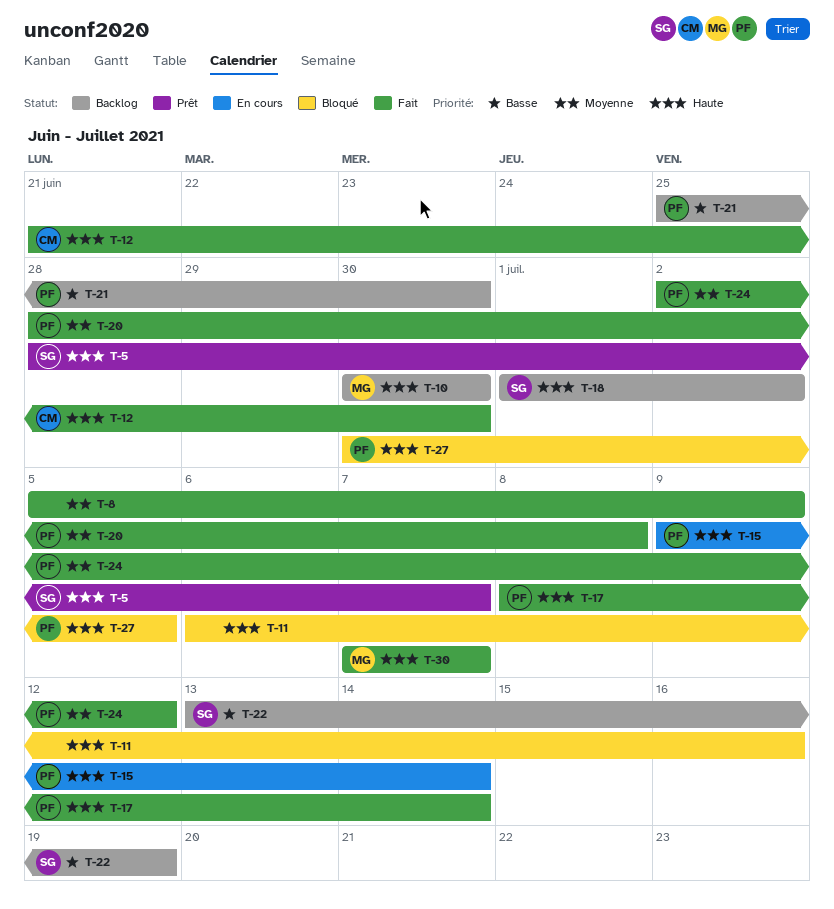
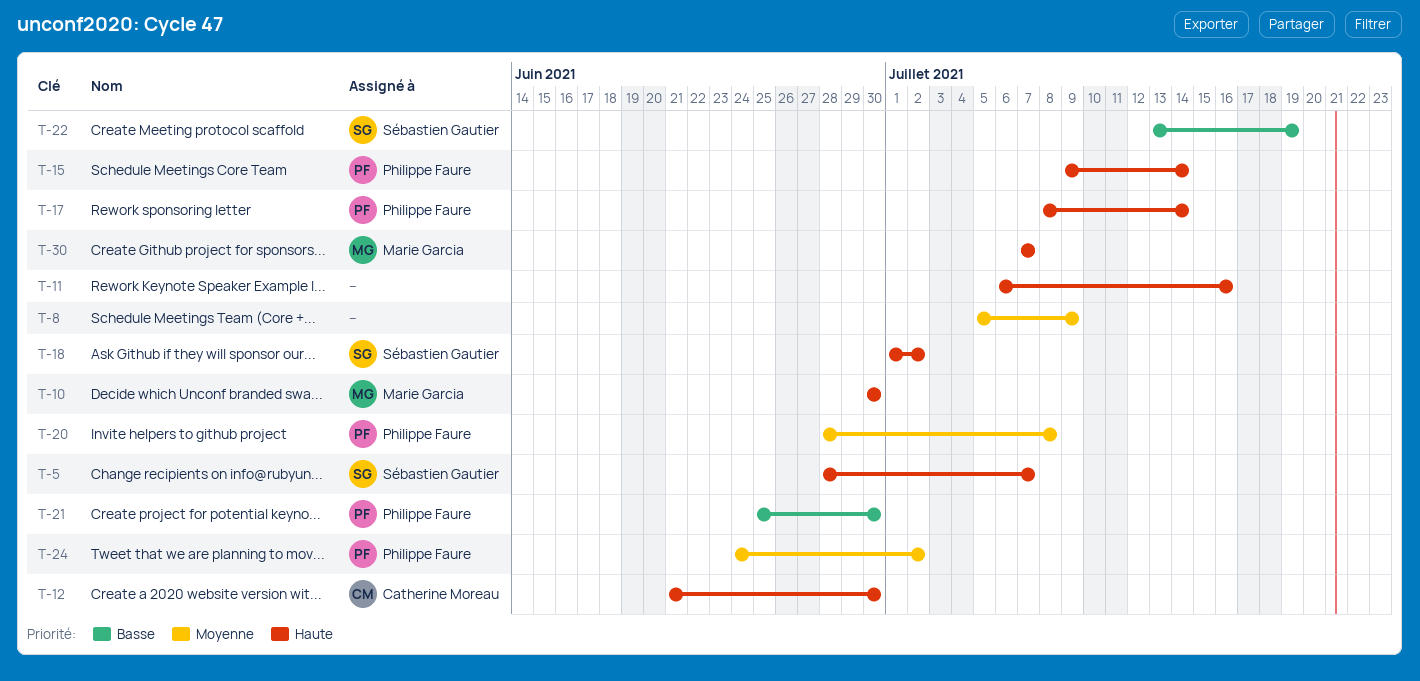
T-24, start: Jul 2 -> Jun 24
T-24, due: Jul 12 -> Jul 2
T-27: present -> none

